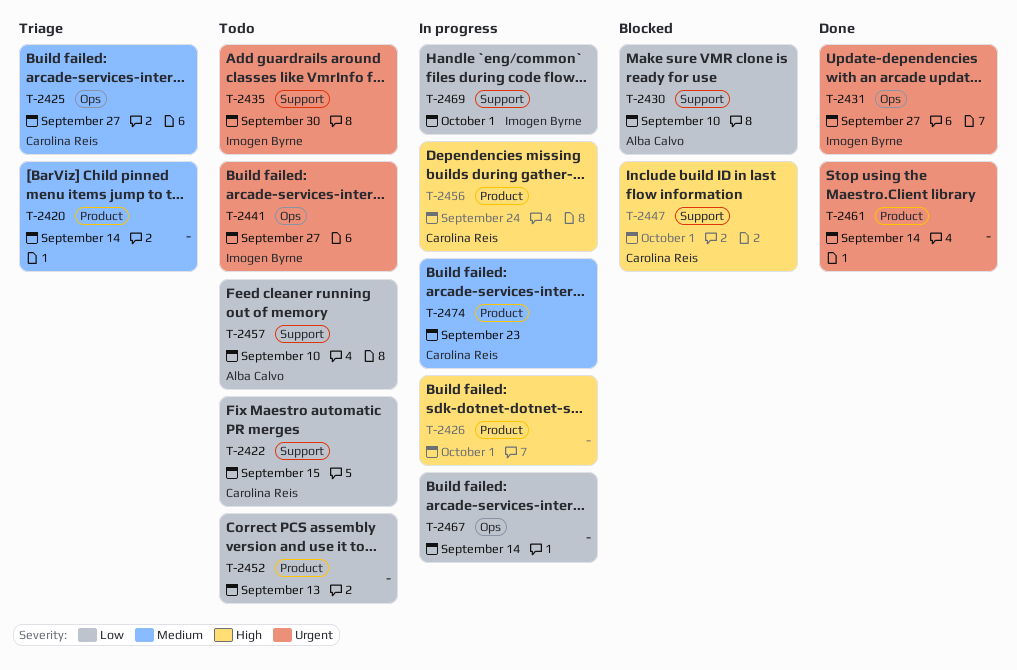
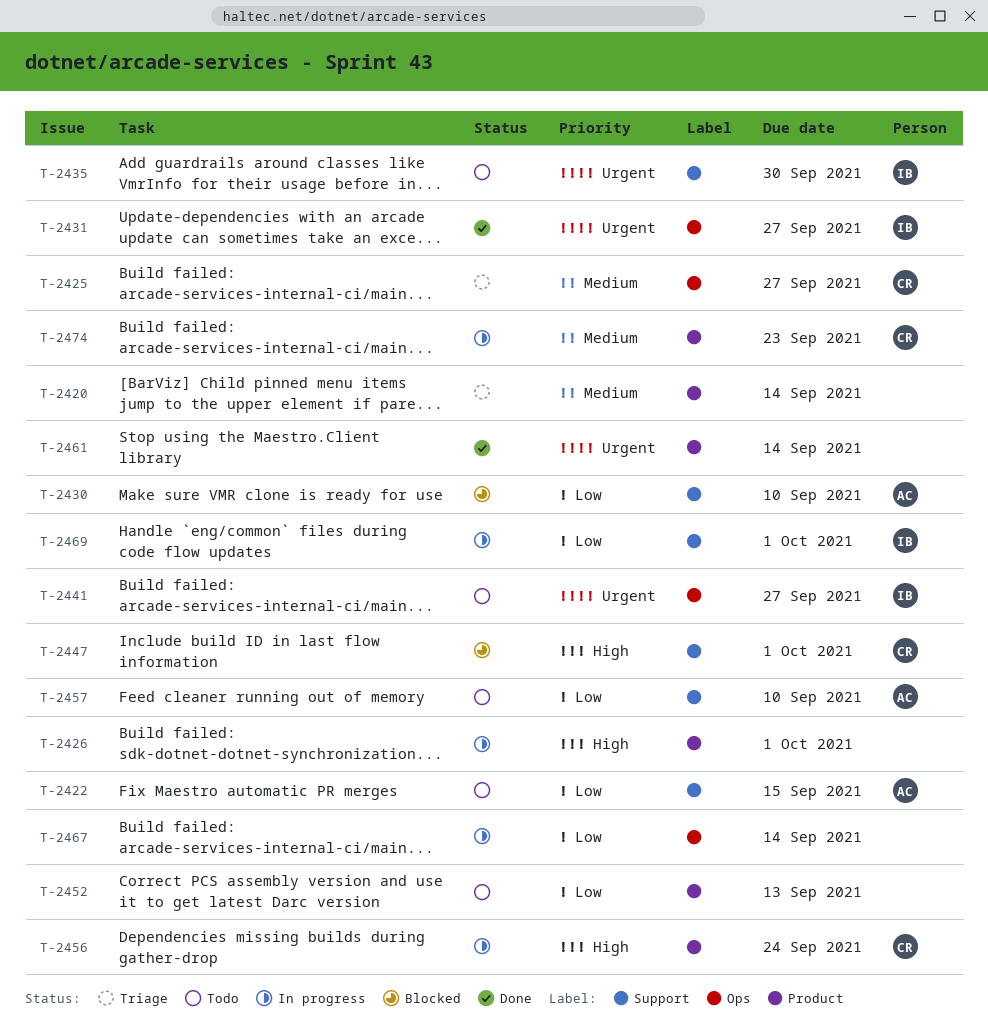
T-2422, owner: Carolina Reis -> Alba Calvo

